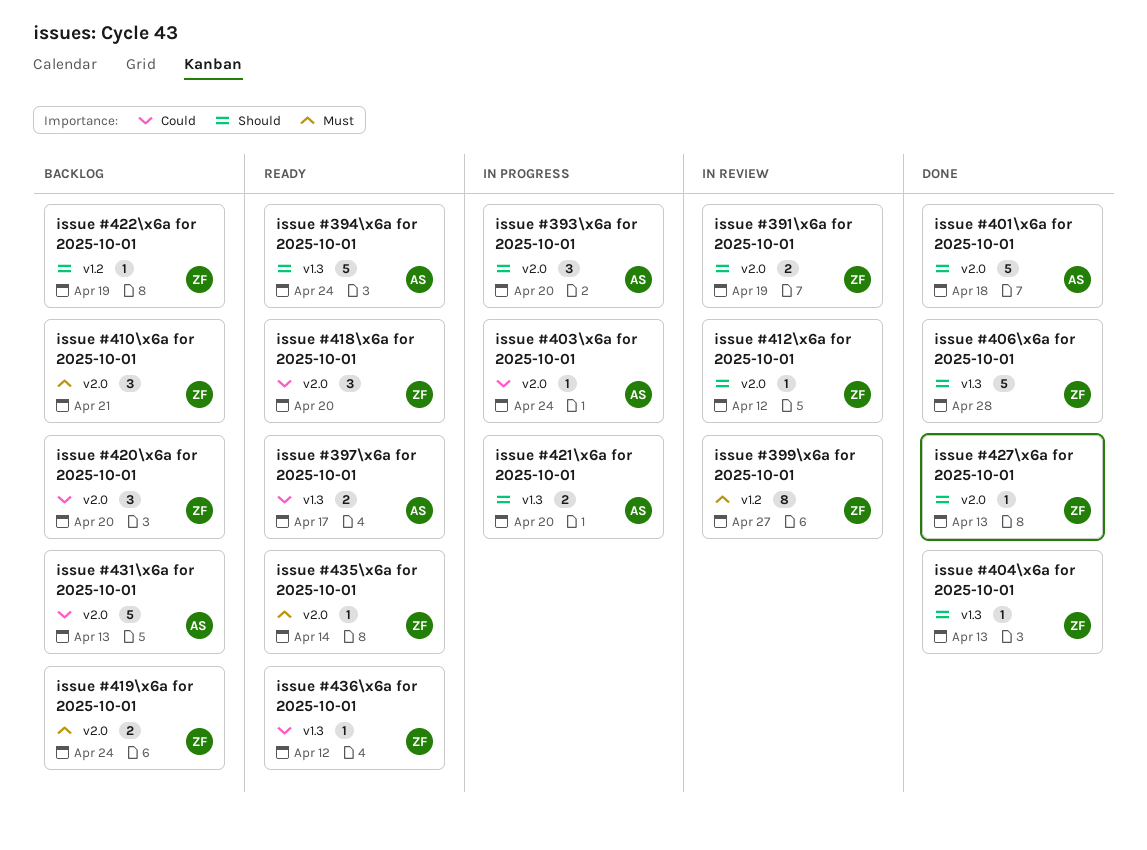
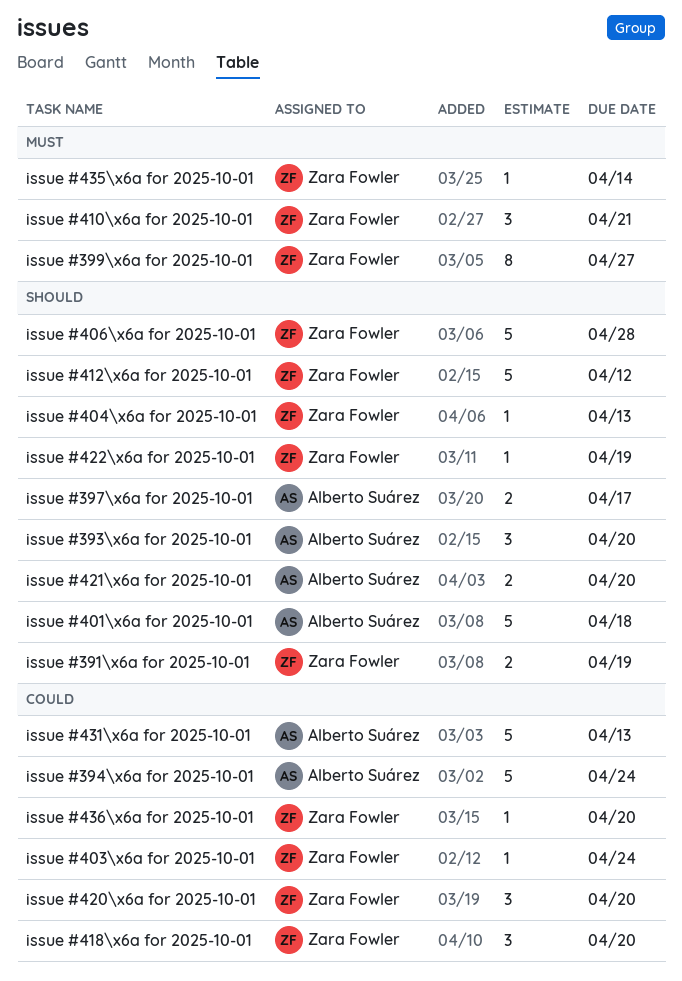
issue #394\x6a for 2025-10-01, priority: Should -> Could
issue #397\x6a for 2025-10-01, priority: Could -> Should
issue #403\x6a for 2025-10-01, owner: Alberto Suárez -> Zara Fowler
issue #412\x6a for 2025-10-01, estimate: 1 -> 5
issue #419\x6a for 2025-10-01: present -> none
issue #427\x6a for 2025-10-01: present -> none
issue #436\x6a for 2025-10-01, due: Apr 12 -> Apr 20

